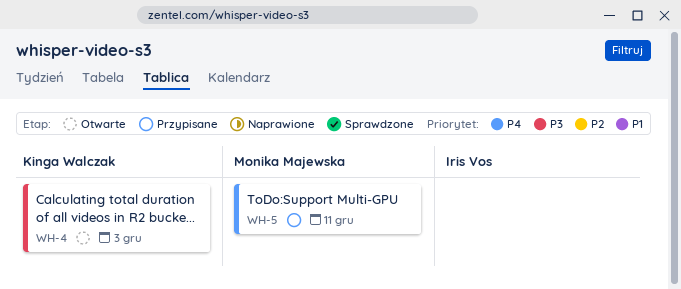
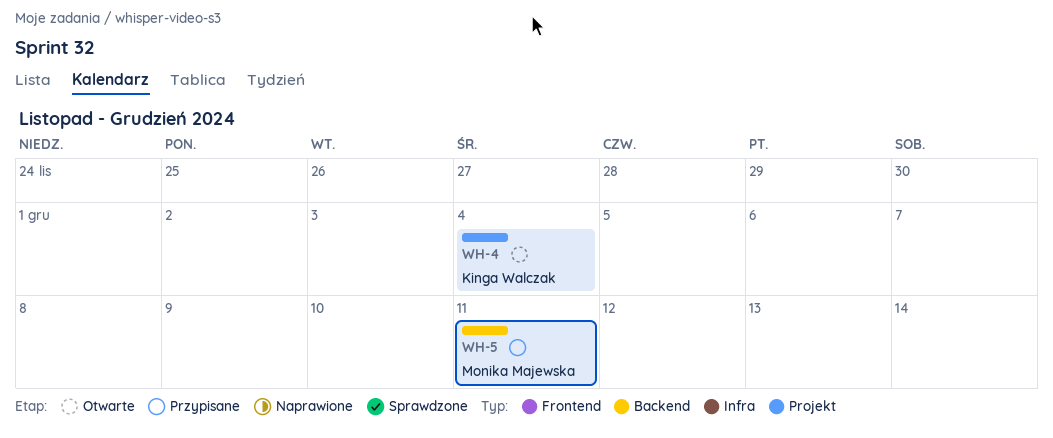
WH-4, due: Dec 3 -> Dec 4

